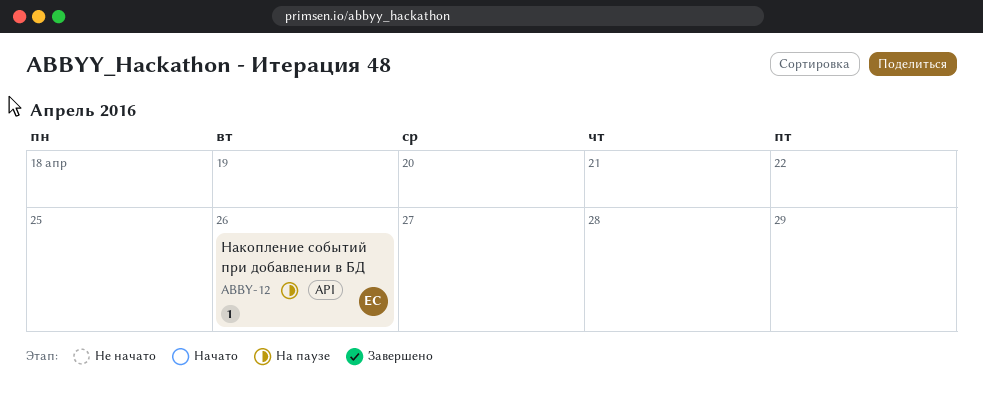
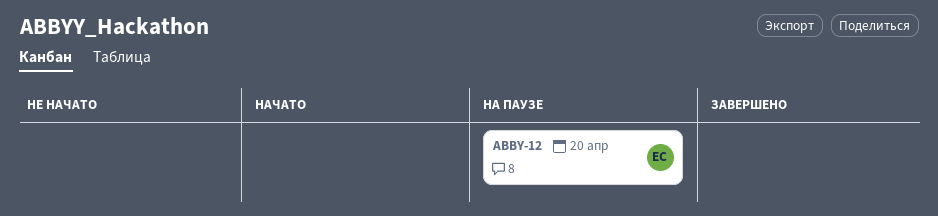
ABBY-12, due: Apr 26 -> Apr 20

